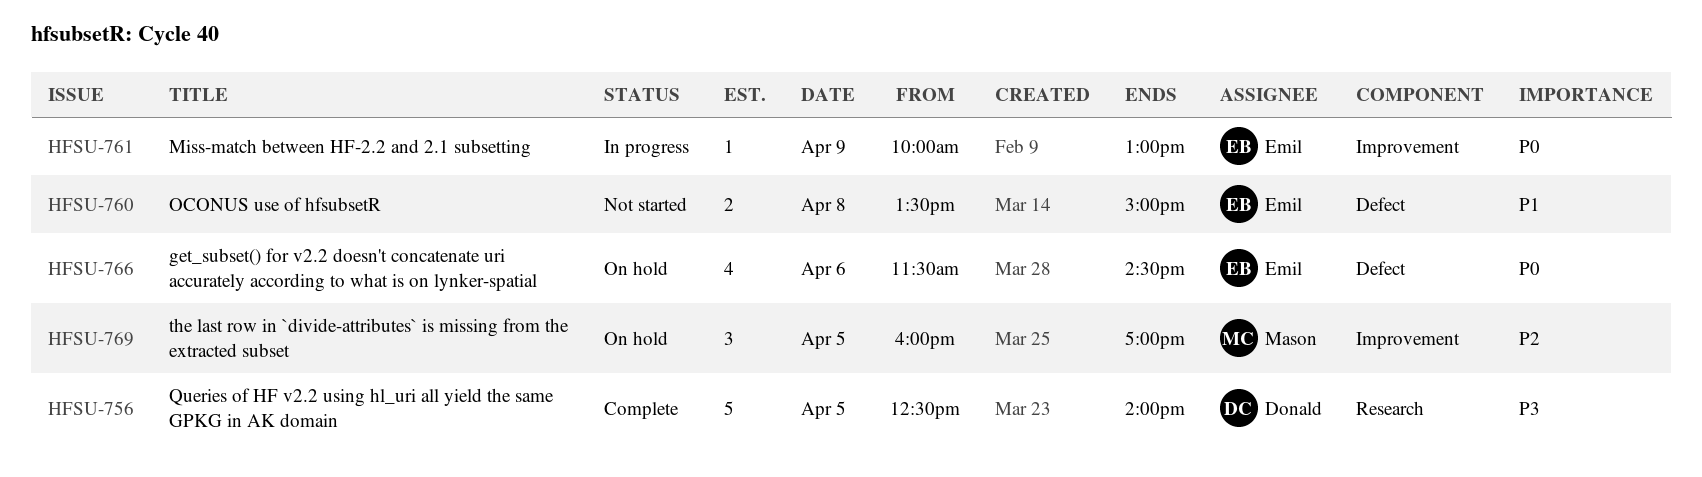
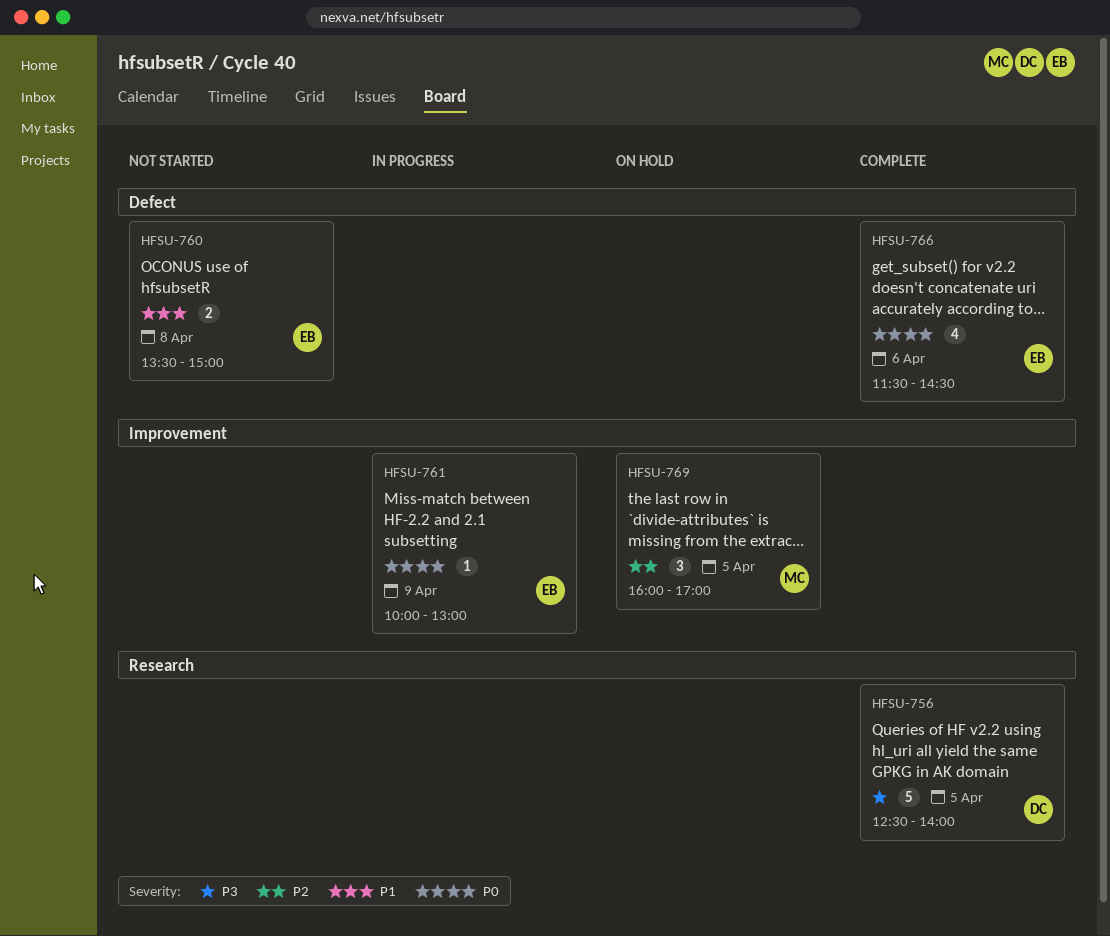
HFSU-766, status: On hold -> Complete

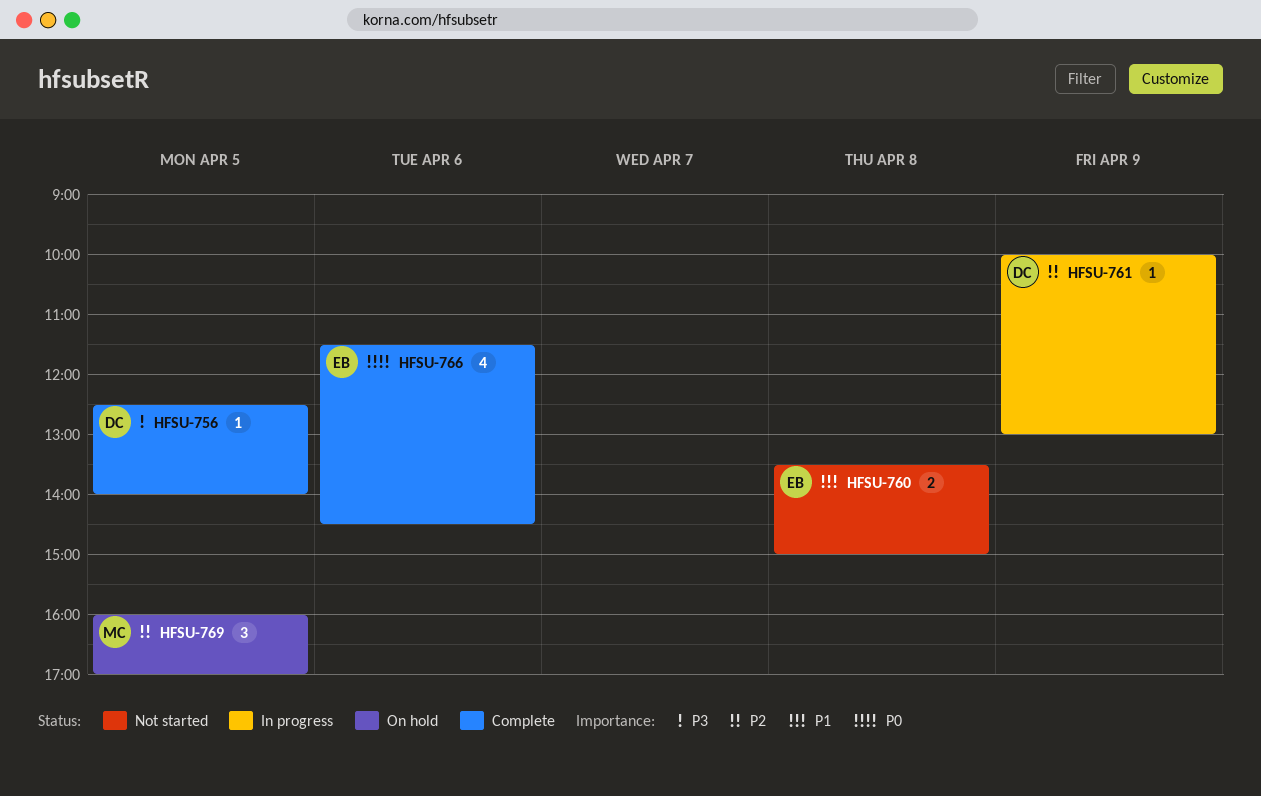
HFSU-756, estimate: 5 -> 1
HFSU-761, owner: EB -> DC
HFSU-761, priority: P0 -> P2

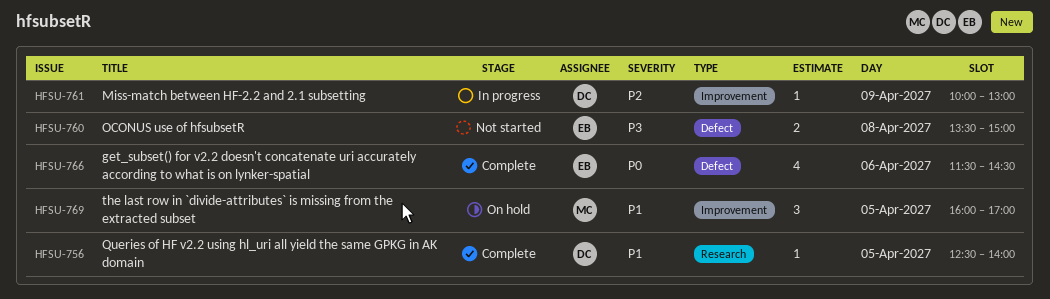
HFSU-756, priority: P3 -> P1
HFSU-760, priority: P1 -> P3
HFSU-769, priority: P2 -> P1

